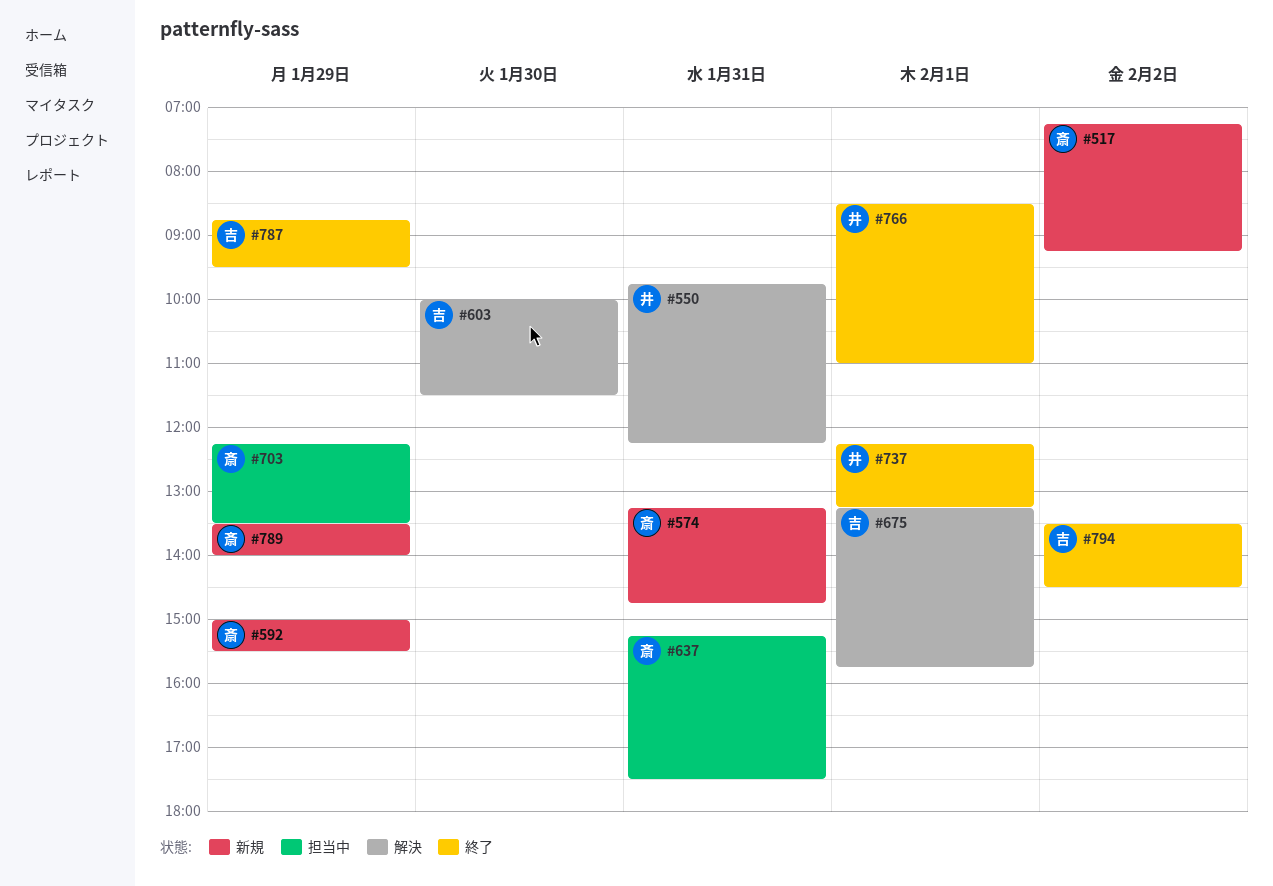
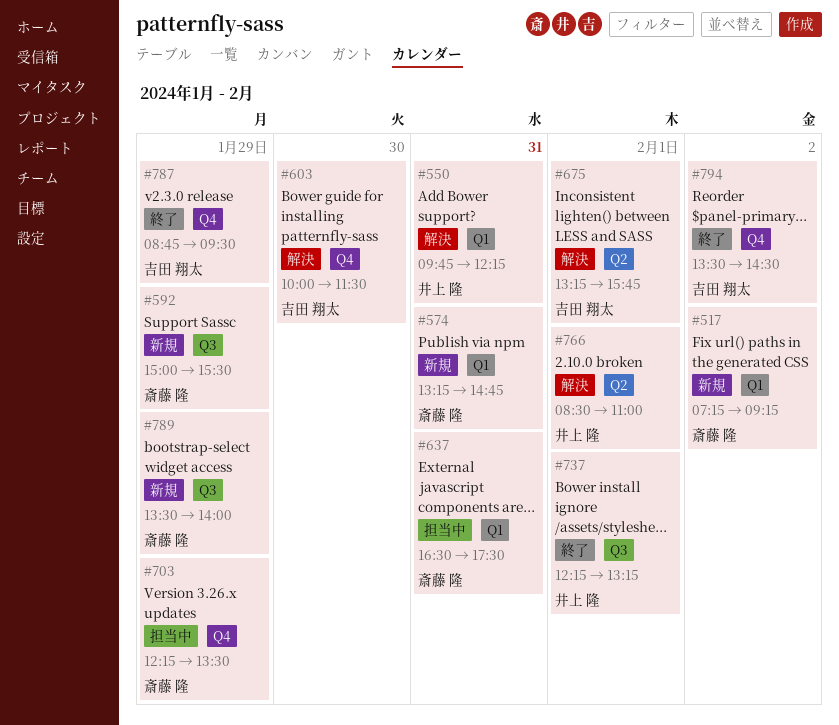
#637, begins: 15:15 -> 16:30
#766, status: 終了 -> 解決

